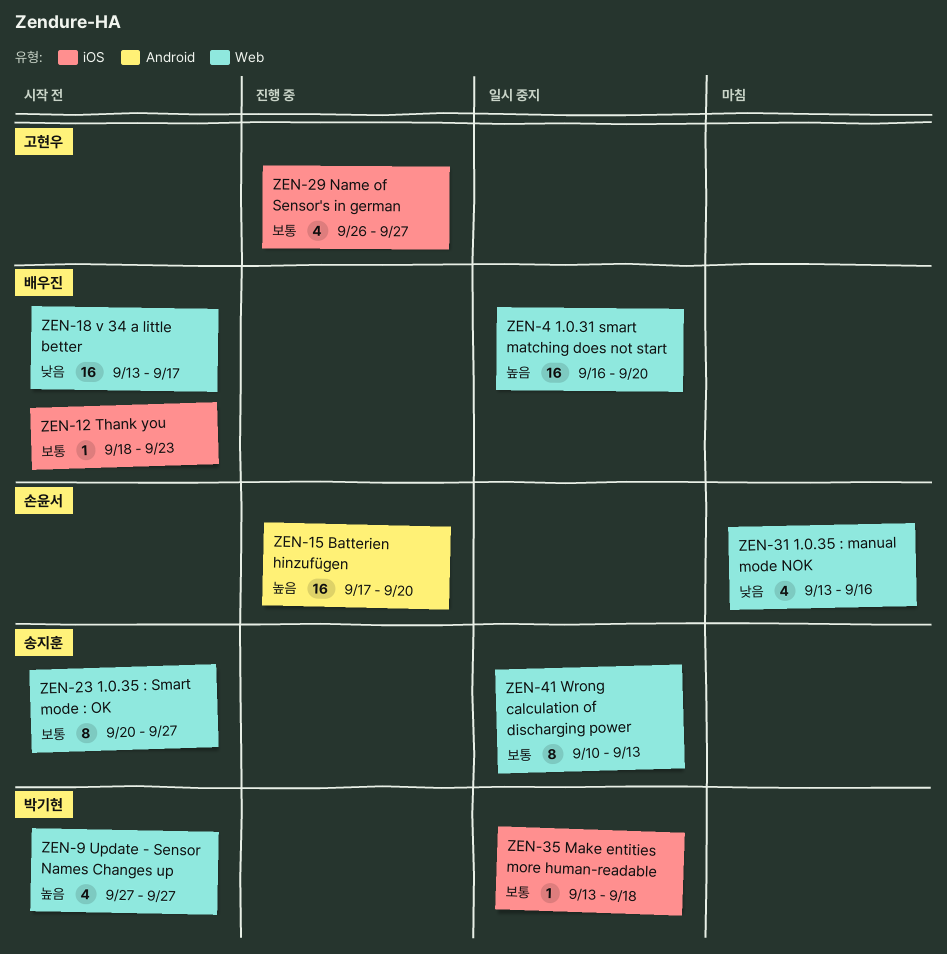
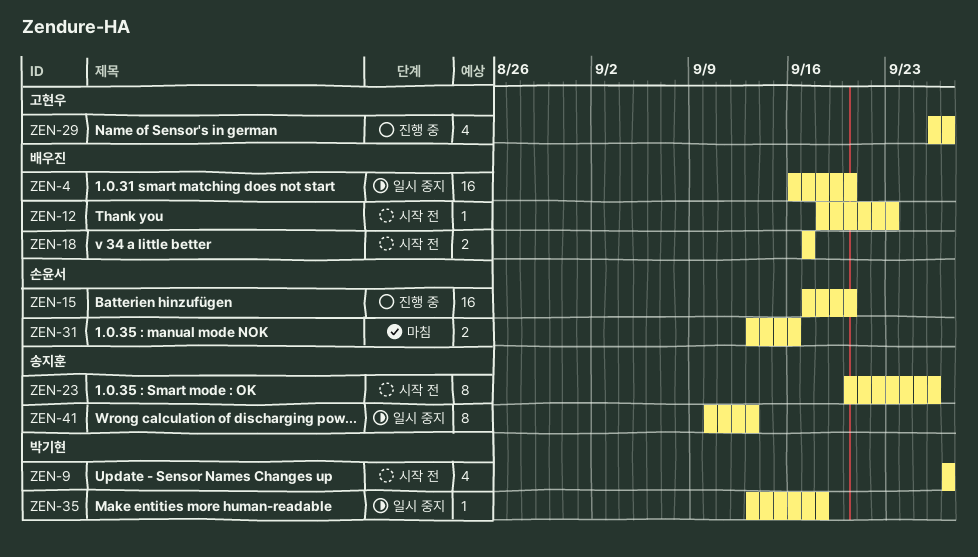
ZEN-18, estimate: 16 -> 2
ZEN-18, start: Sep 13 -> Sep 17
ZEN-23, due: Sep 27 -> Sep 26
ZEN-31, estimate: 4 -> 2

